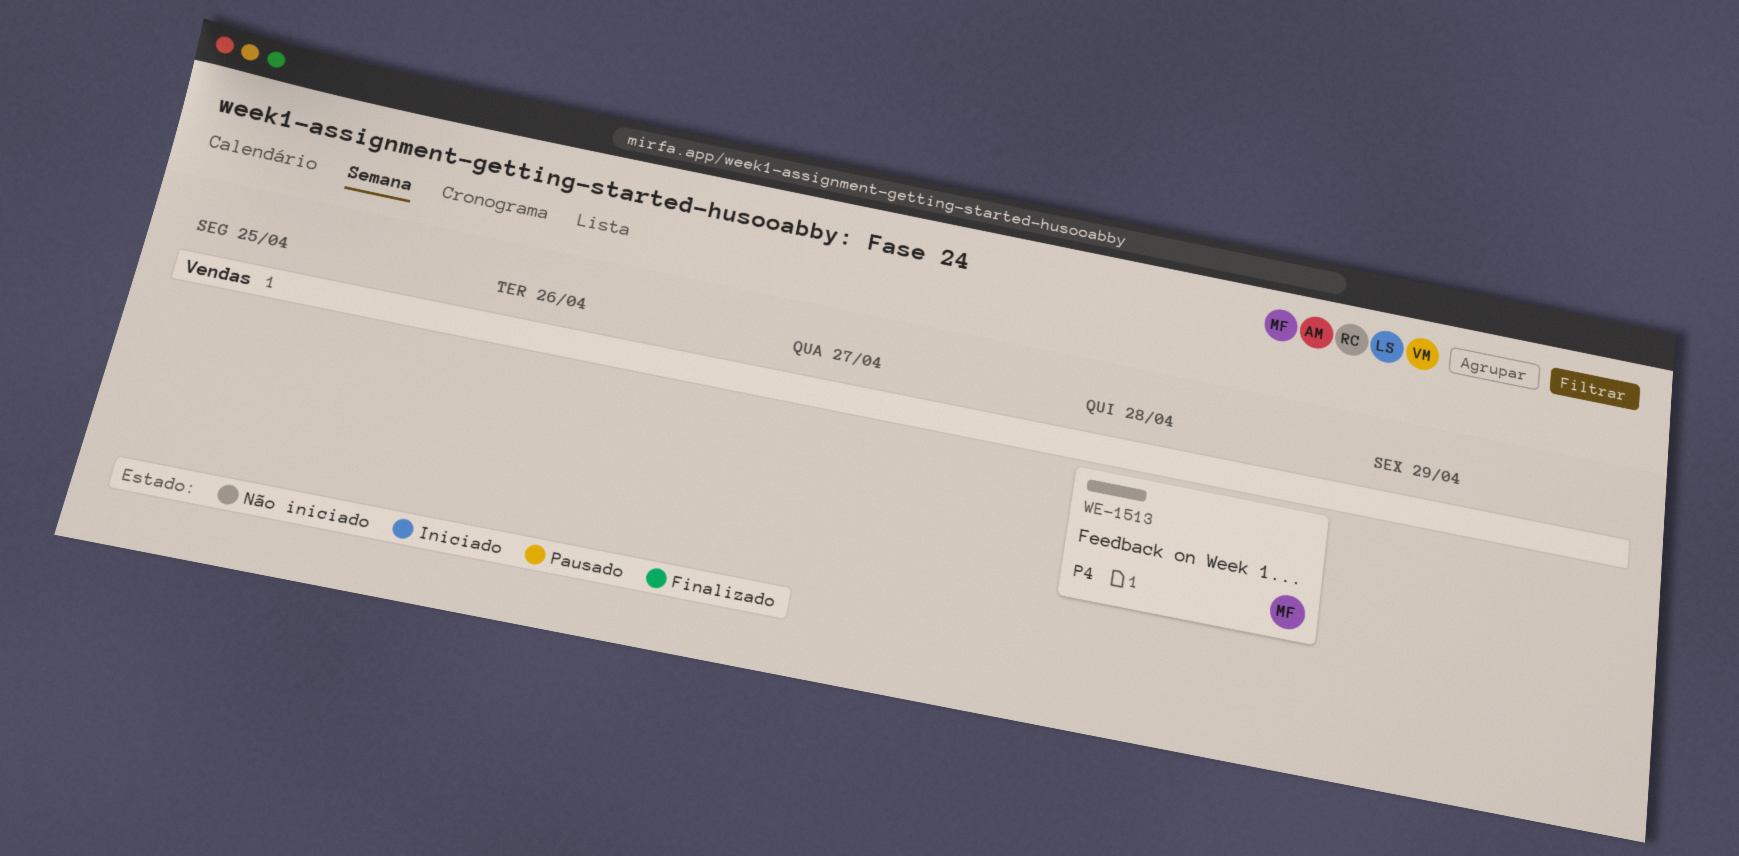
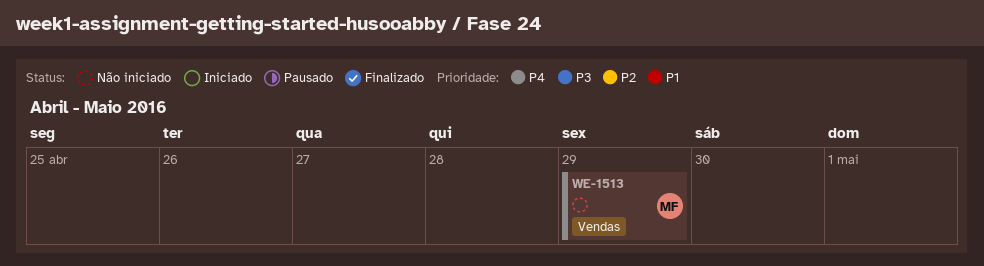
WE-1513, due: Apr 28 -> Apr 29

